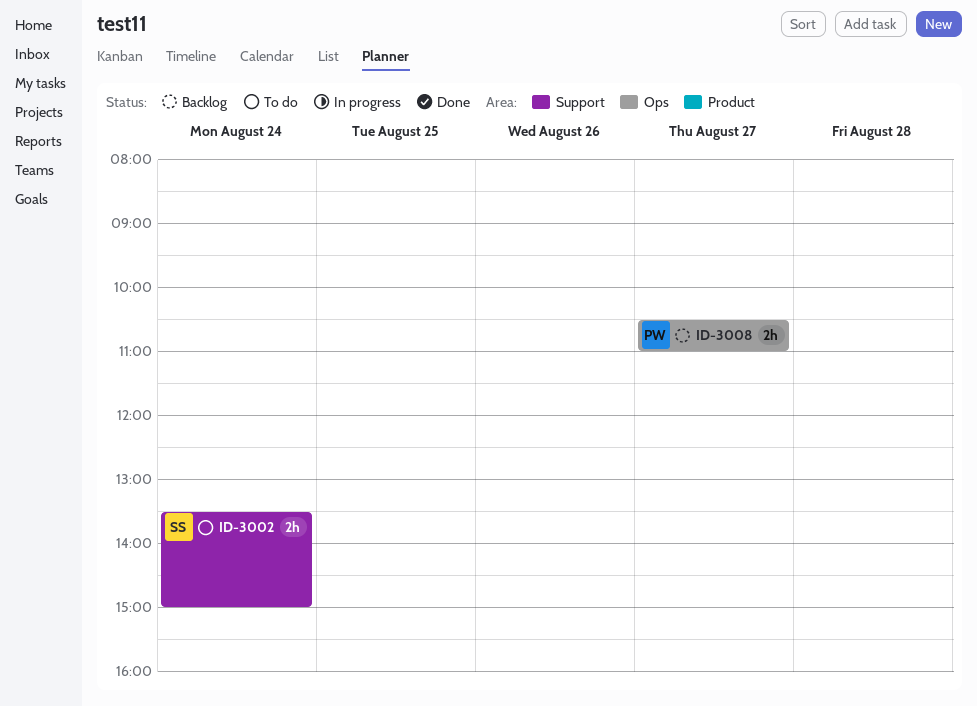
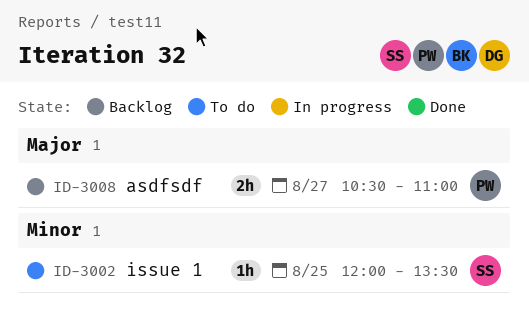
ID-3002, estimate: 2h -> 1h
ID-3002, day: Aug 24 -> Aug 25
ID-3002, begins: 13:30 -> 12:00
ID-3002, ends: 15:00 -> 13:30

